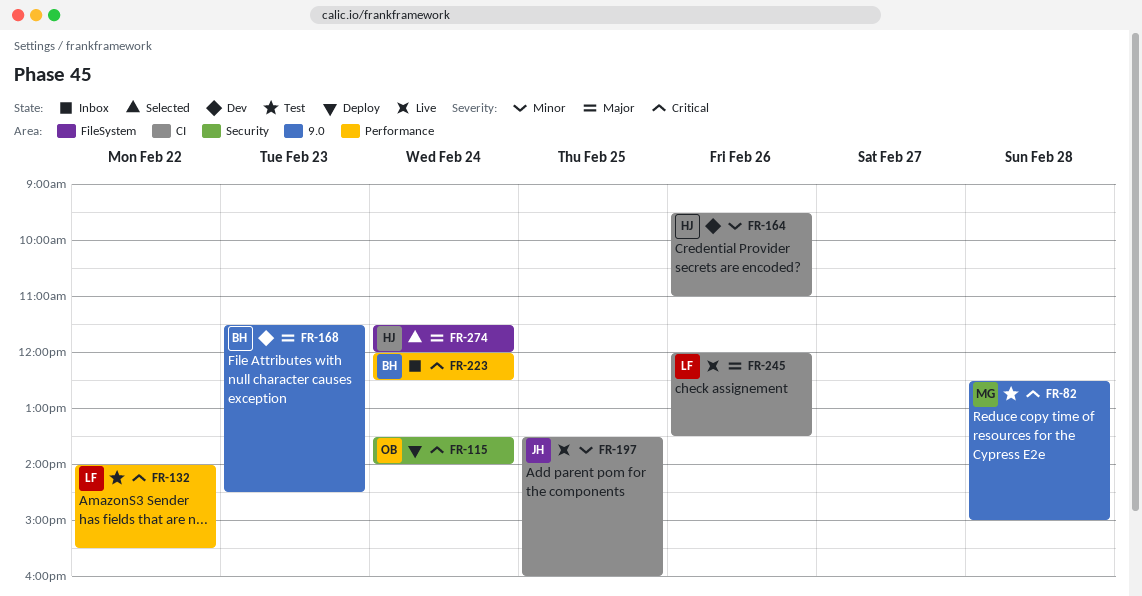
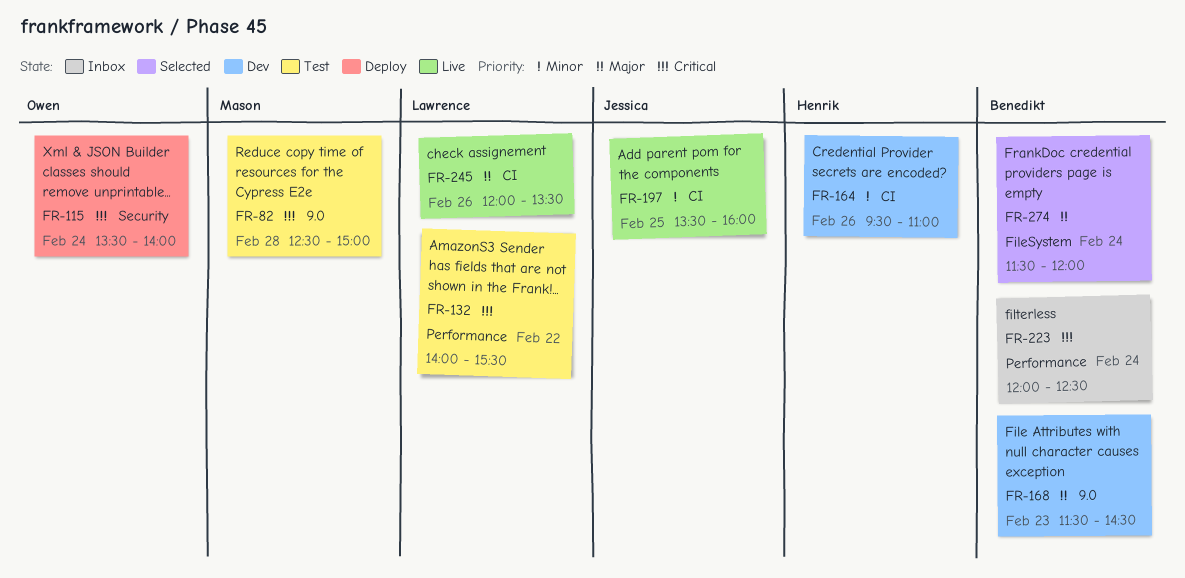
FR-274, owner: Henrik -> Benedikt

